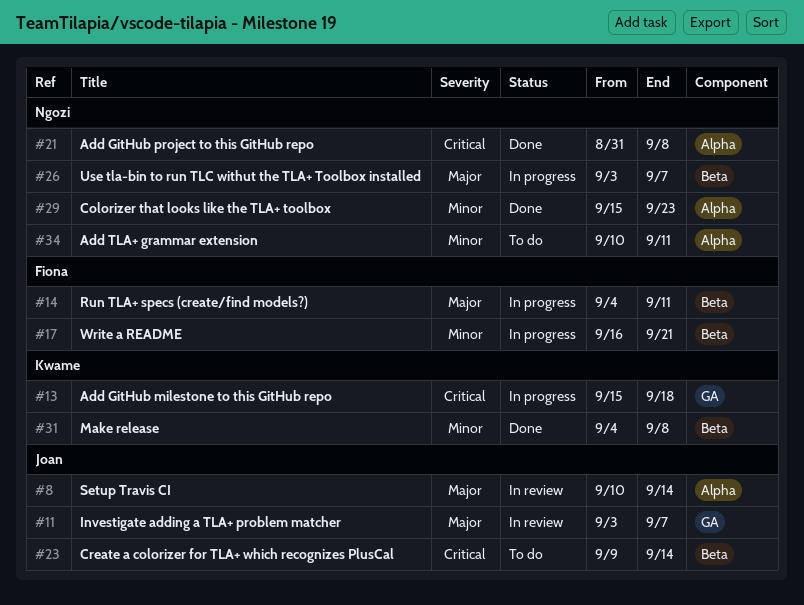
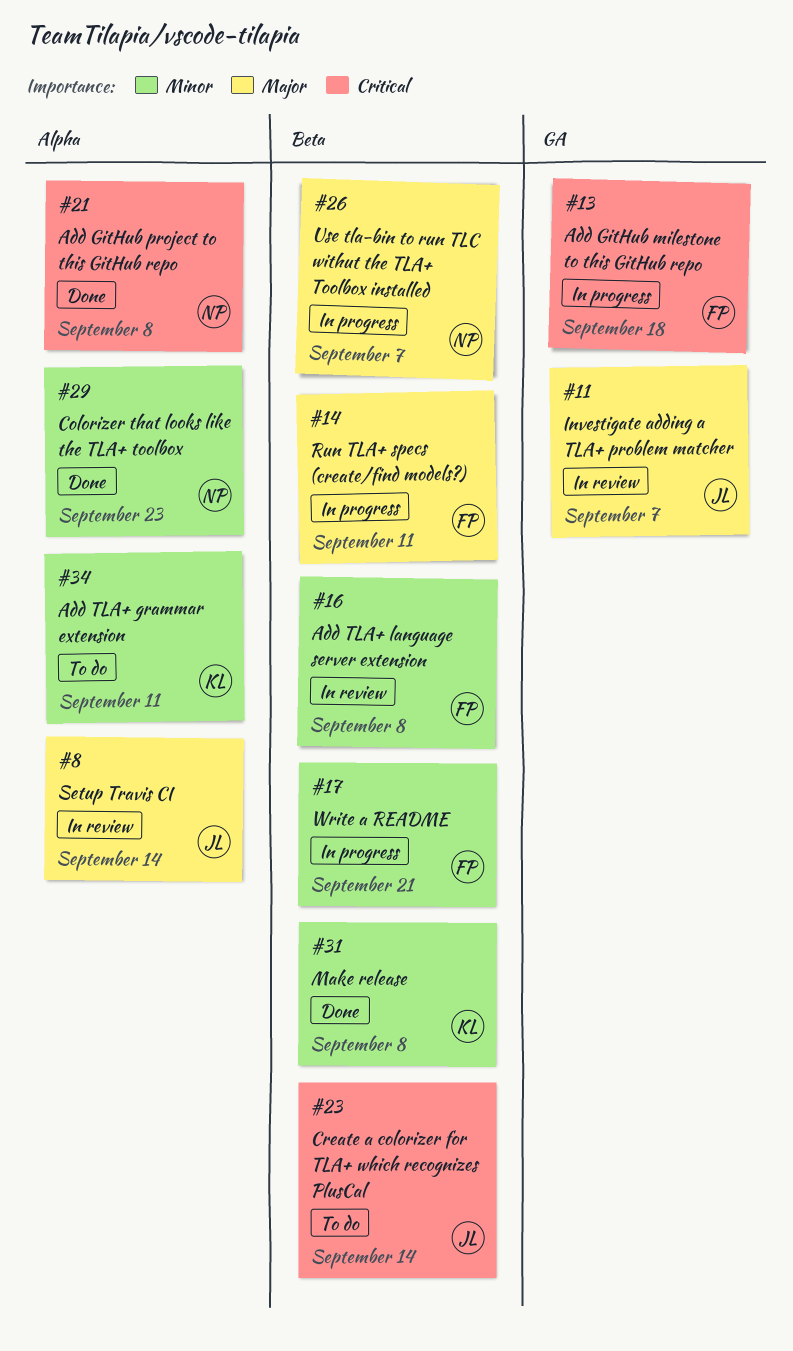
#13, owner: Kwame -> Fiona
#16: none -> present
#34, owner: Ngozi -> Kwame

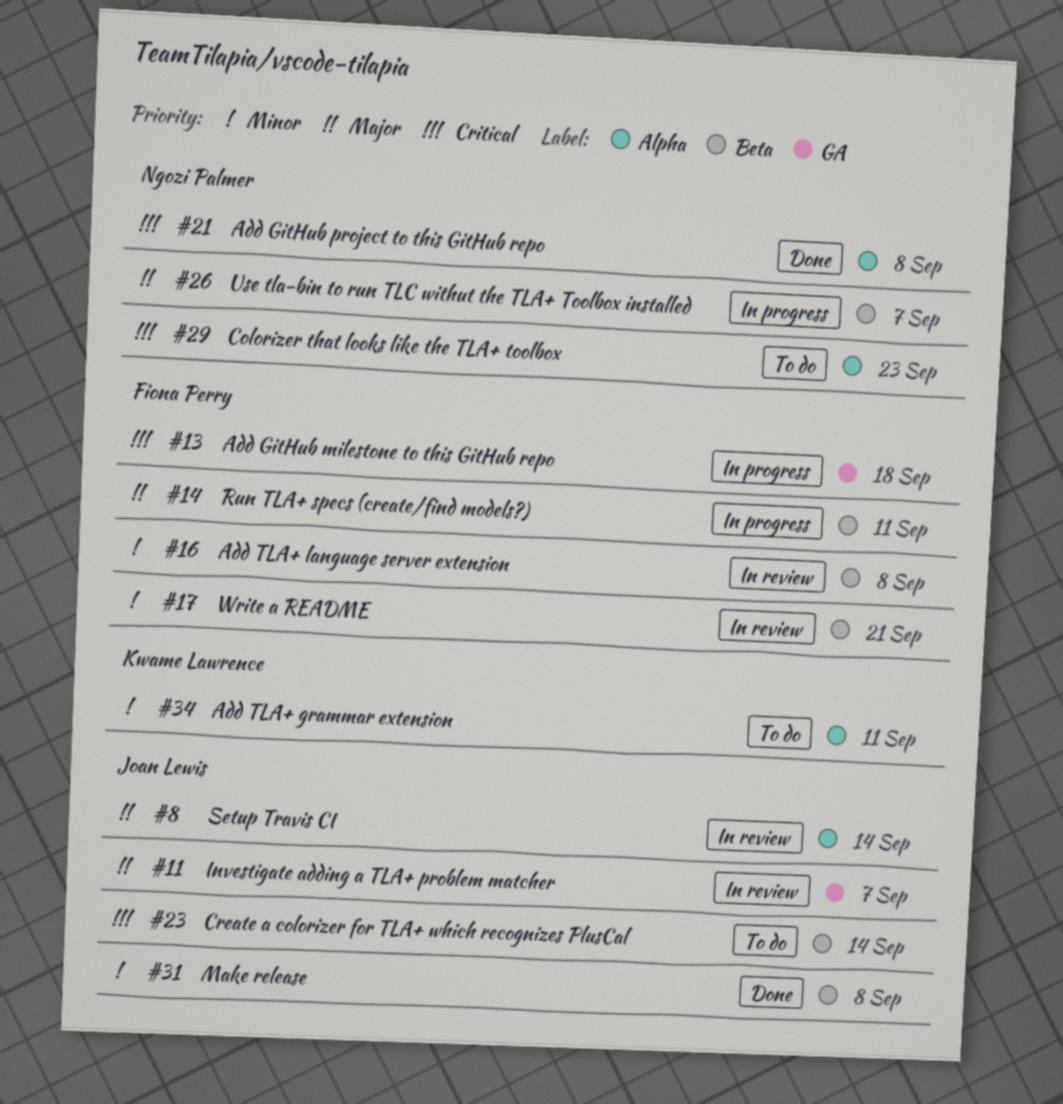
#17, status: In progress -> In review
#29, status: Done -> To do
#29, priority: Minor -> Critical
#31, owner: Kwame Lawrence -> Joan Lewis

